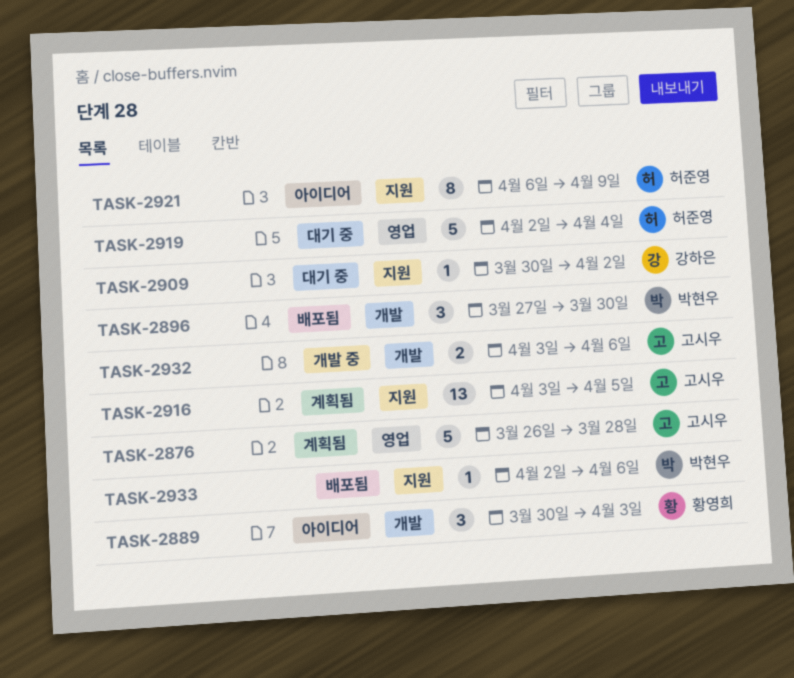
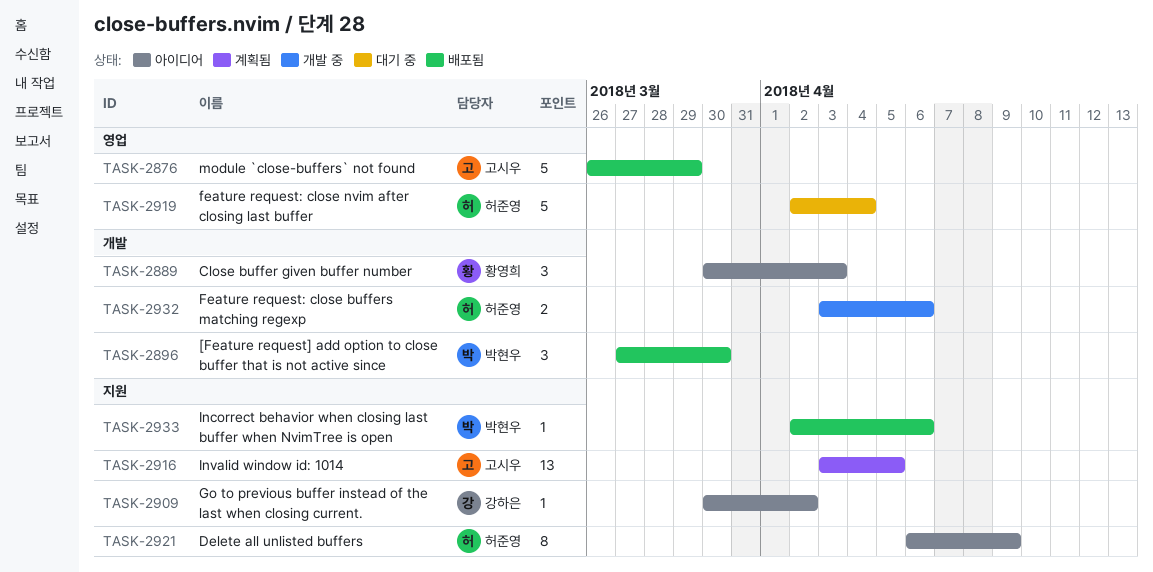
TASK-2876, status: 계획됨 -> 배포됨
TASK-2876, due: Mar 28 -> Mar 29
TASK-2909, status: 대기 중 -> 아이디어
TASK-2932, owner: 고시우 -> 허준영

